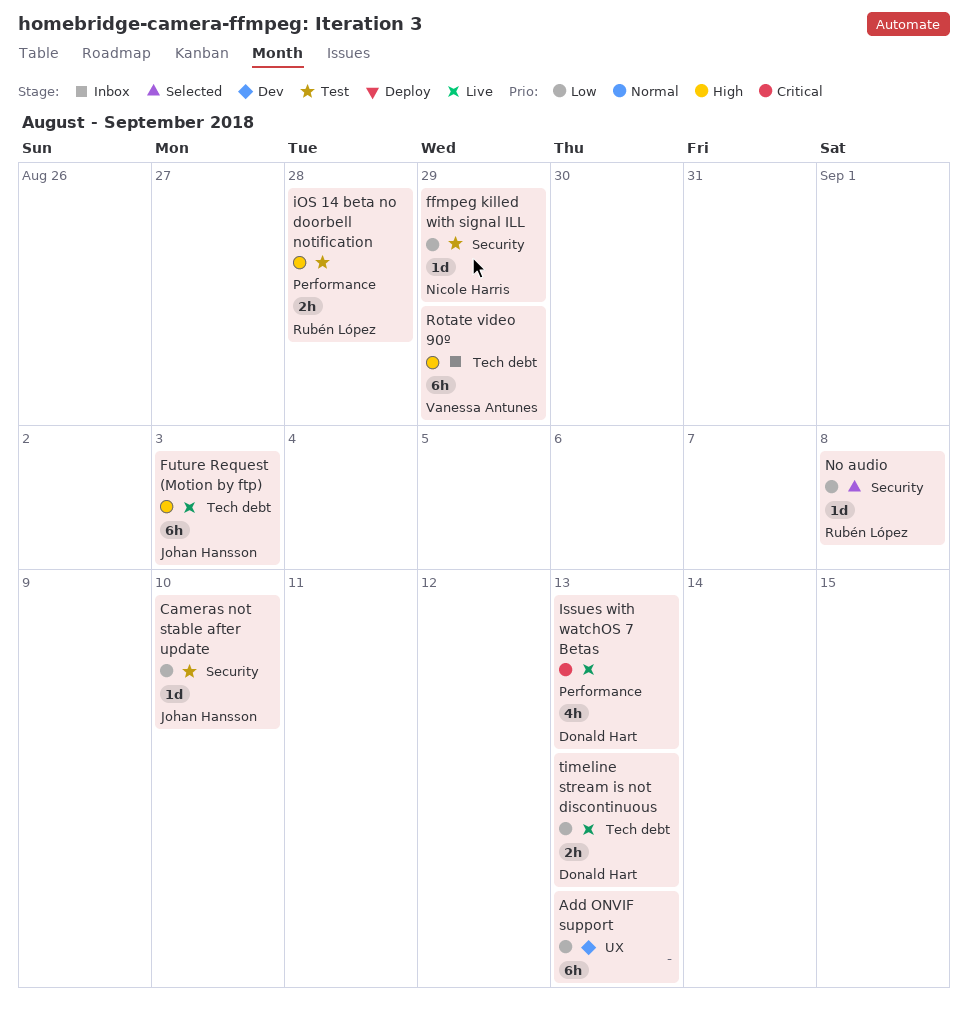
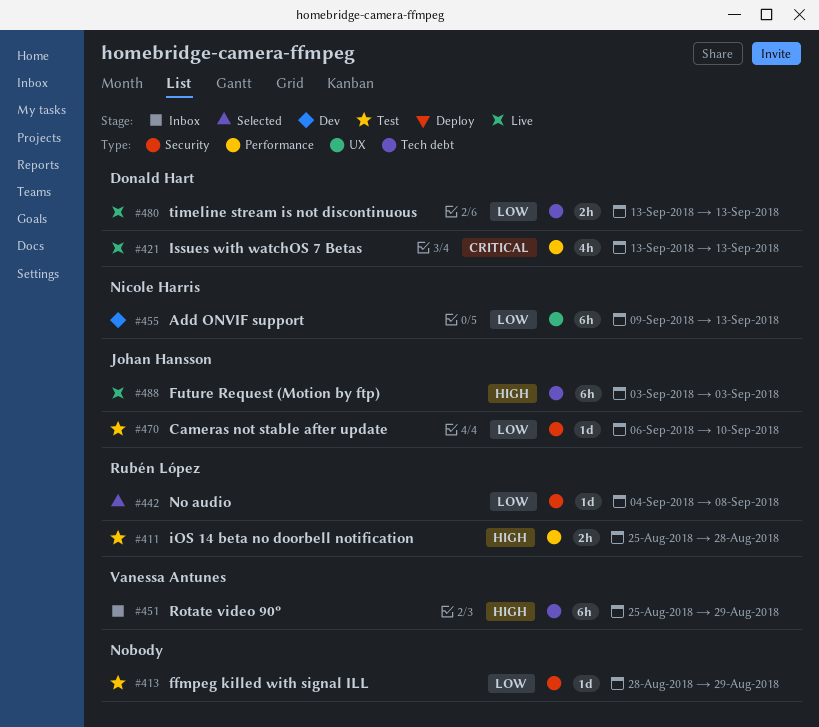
Add ONVIF support, owner: none -> Nicole Harris
ffmpeg killed with signal ILL, owner: Nicole Harris -> none

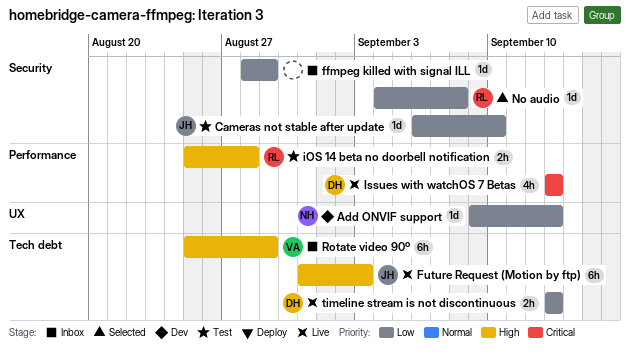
Add ONVIF support, estimate: 6h -> 1d
ffmpeg killed with signal ILL, status: Test -> Inbox
Future Request (Motion by ftp), start: Sep 3 -> Aug 31

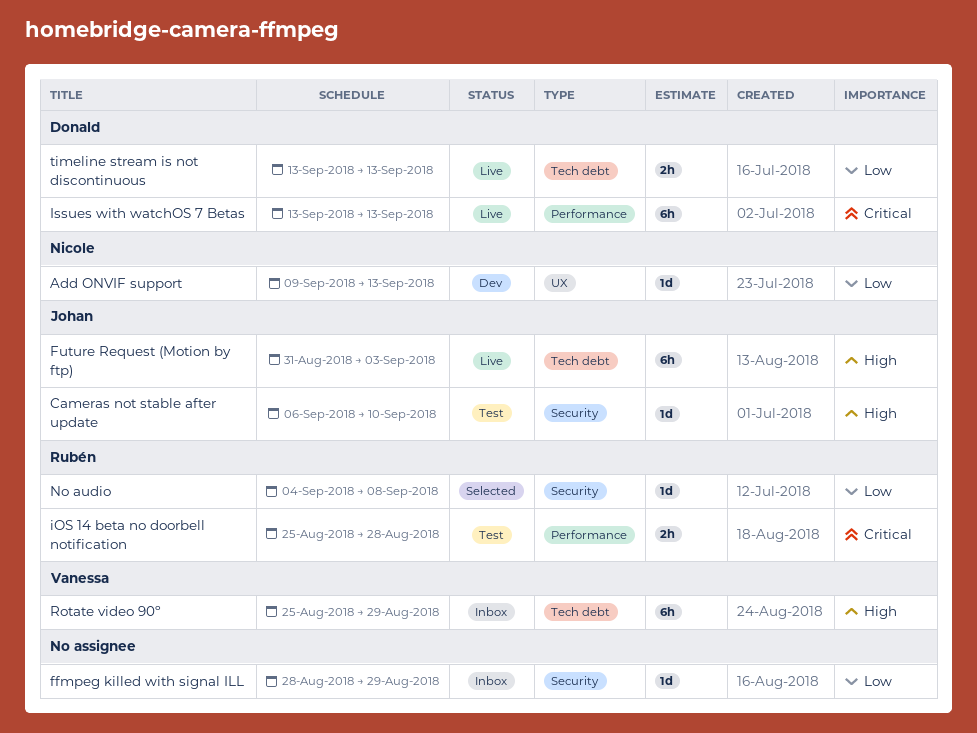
Cameras not stable after update, priority: Low -> High
iOS 14 beta no doorbell notification, priority: High -> Critical
Issues with watchOS 7 Betas, estimate: 4h -> 6h

